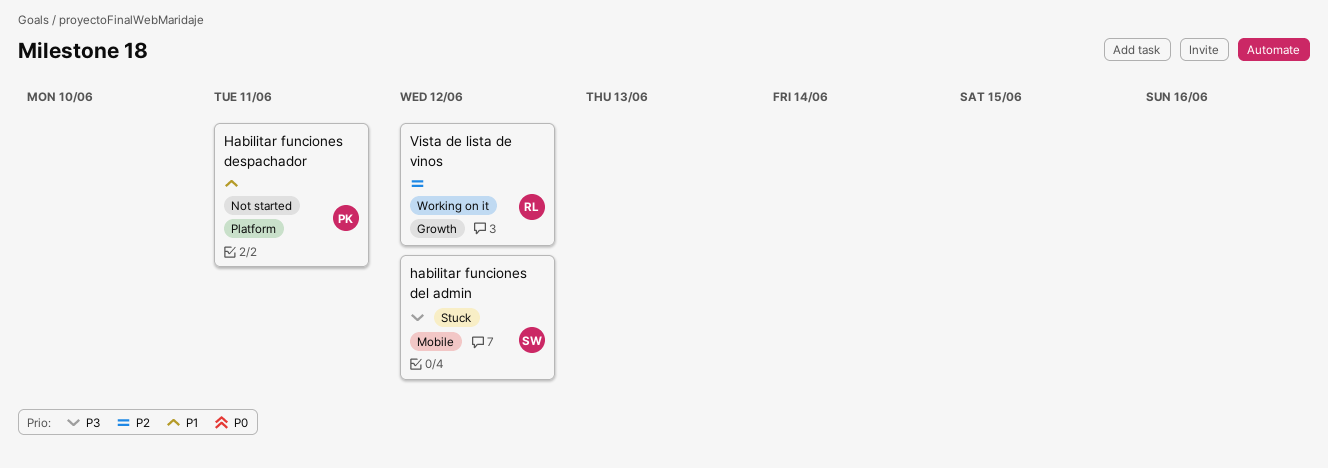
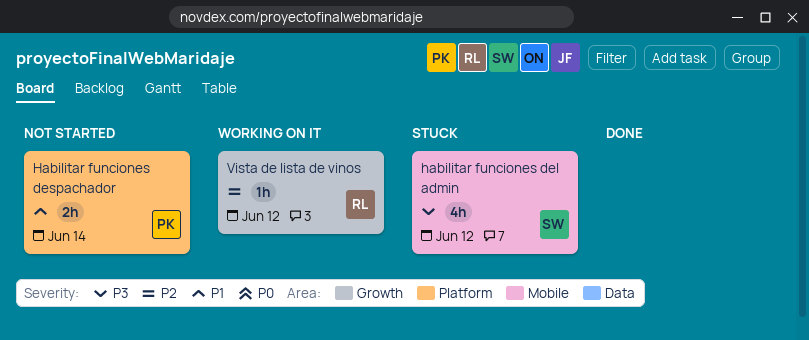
Habilitar funciones despachador, due: Jun 11 -> Jun 14

